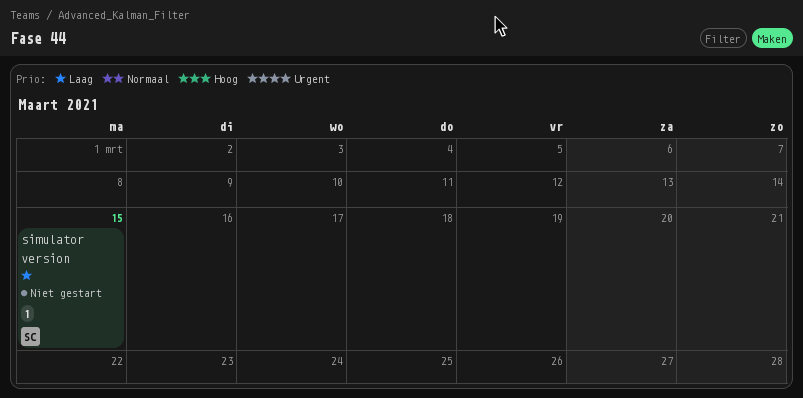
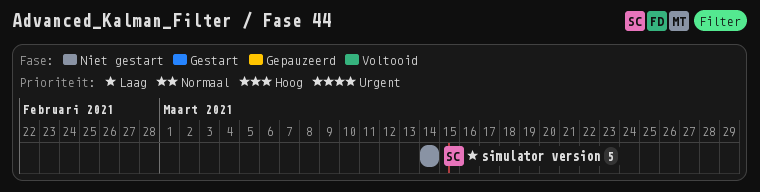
simulator version, estimate: 1 -> 5
simulator version, due: Mar 15 -> Mar 14

